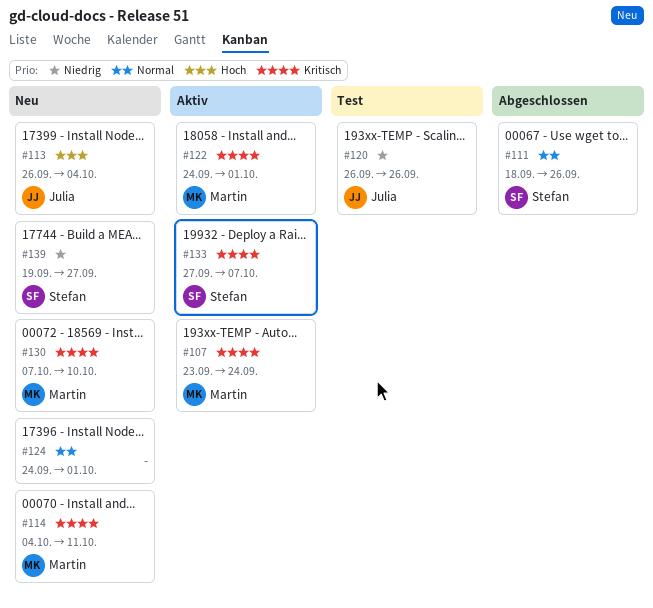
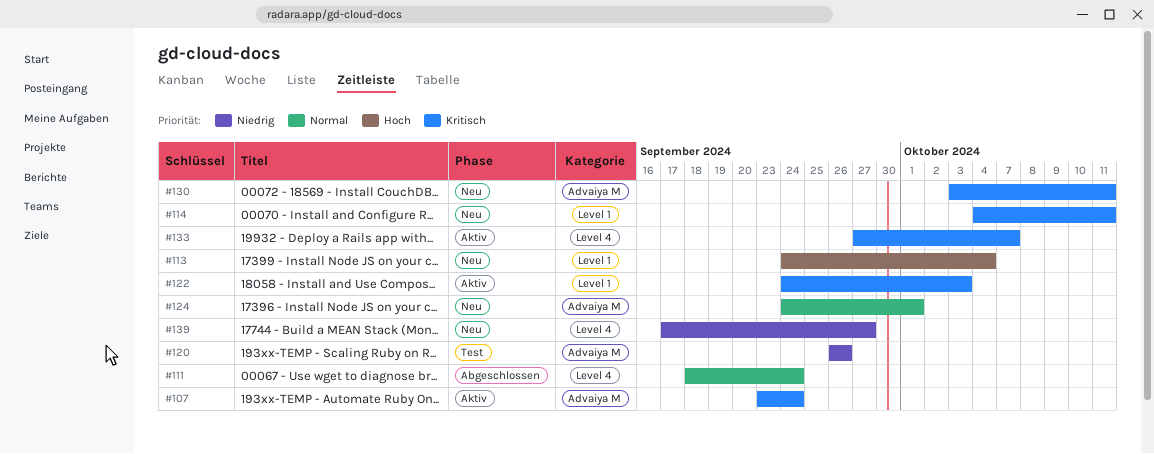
#111, due: Sep 26 -> Sep 24
#113, start: Sep 26 -> Sep 24
#122, due: Oct 1 -> Oct 3
#130, start: Oct 7 -> Oct 3
#130, due: Oct 10 -> Oct 11
#139, start: Sep 19 -> Sep 17

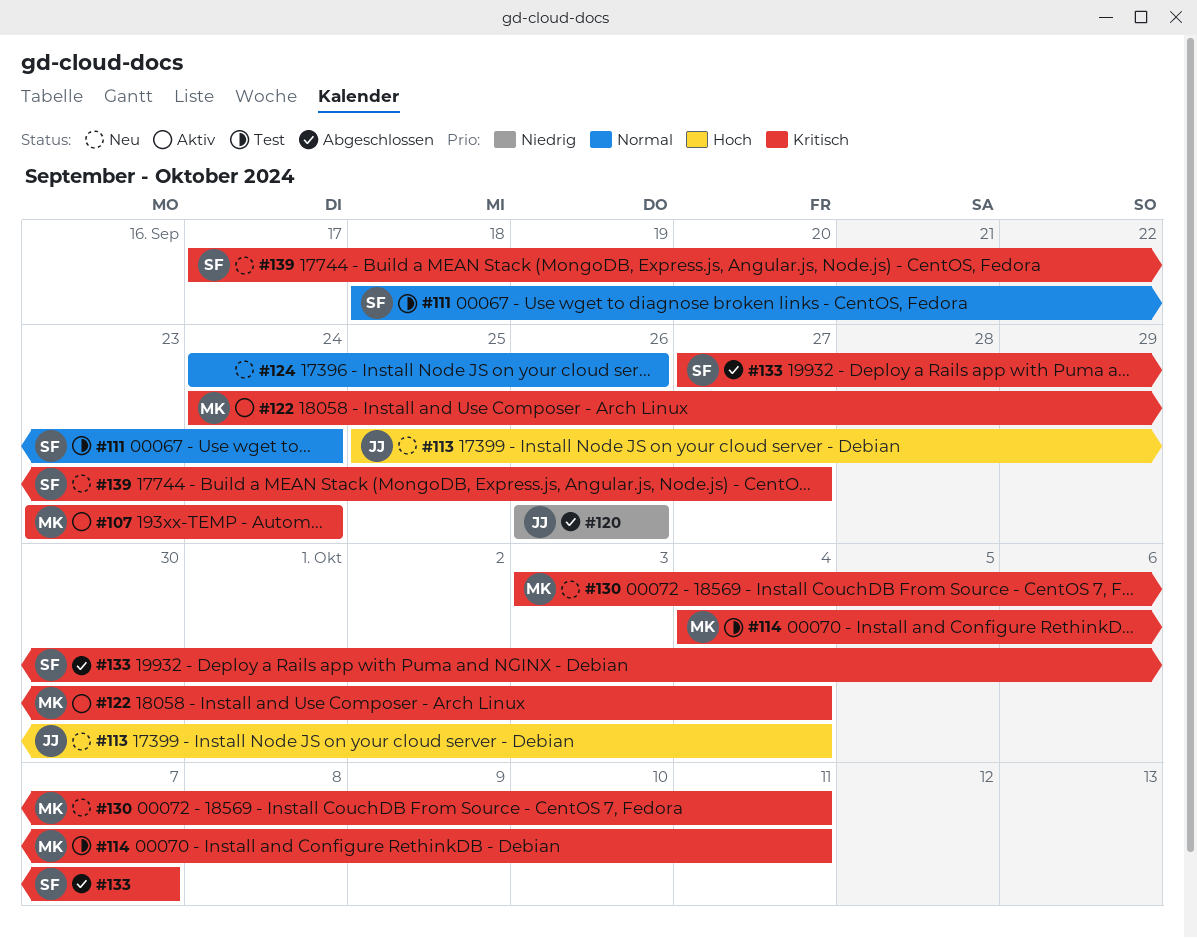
#111, status: Abgeschlossen -> Test
#113, start: Sep 24 -> Sep 25
#114, status: Neu -> Test
#120, status: Test -> Abgeschlossen
#122, due: Oct 3 -> Oct 4
#124, due: Oct 1 -> Sep 26
#133, status: Aktiv -> Abgeschlossen
#139, priority: Niedrig -> Kritisch

